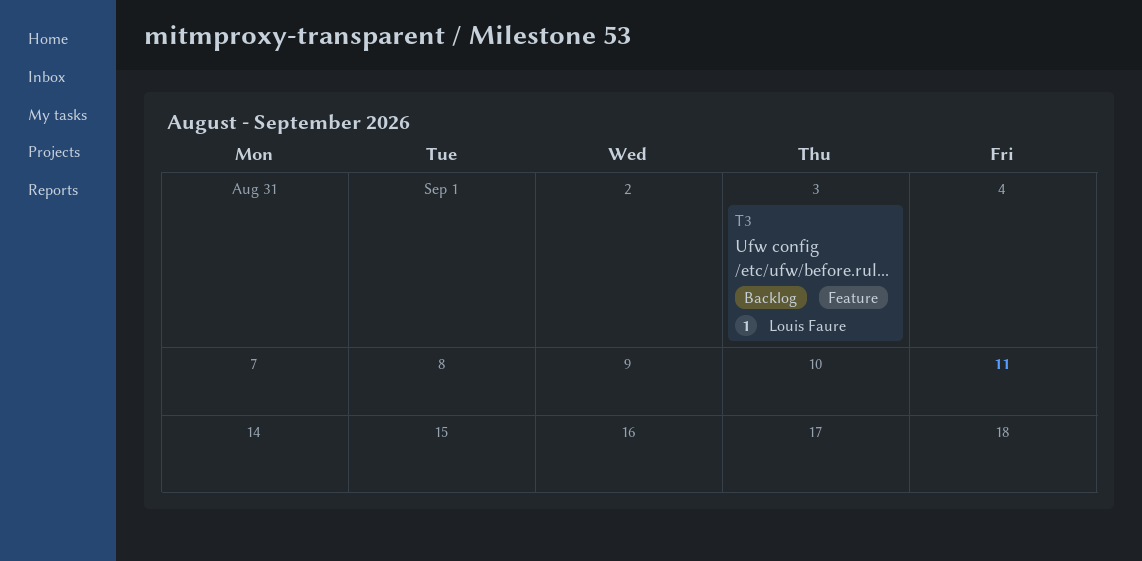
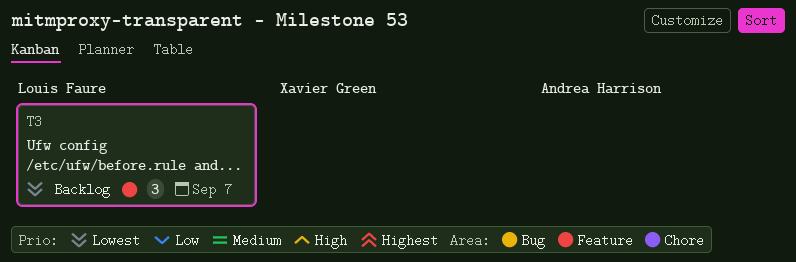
T3, estimate: 1 -> 3
T3, due: Sep 3 -> Sep 7

